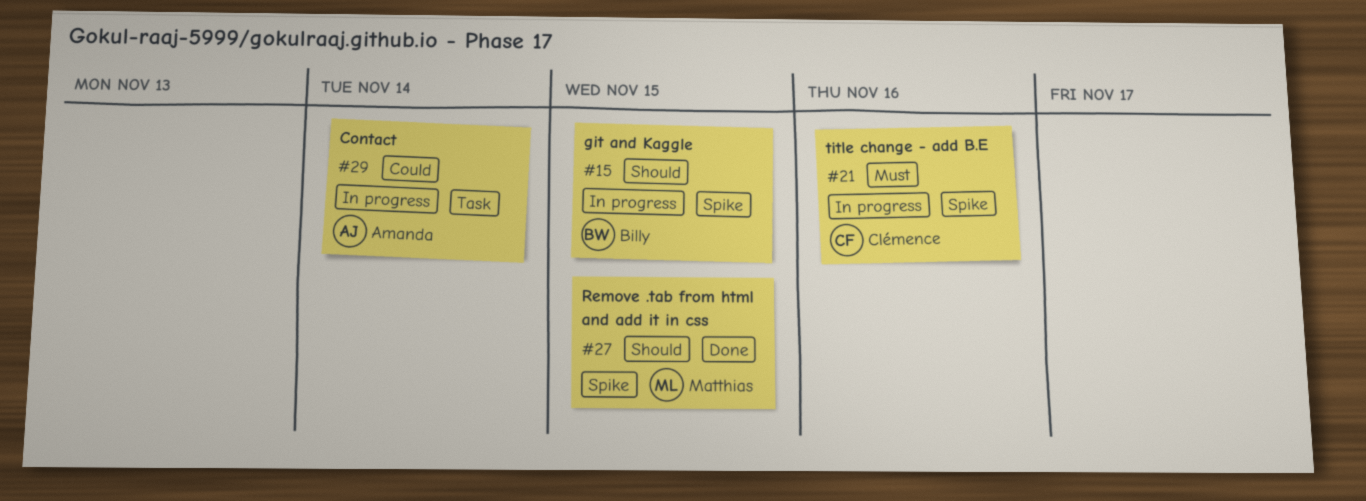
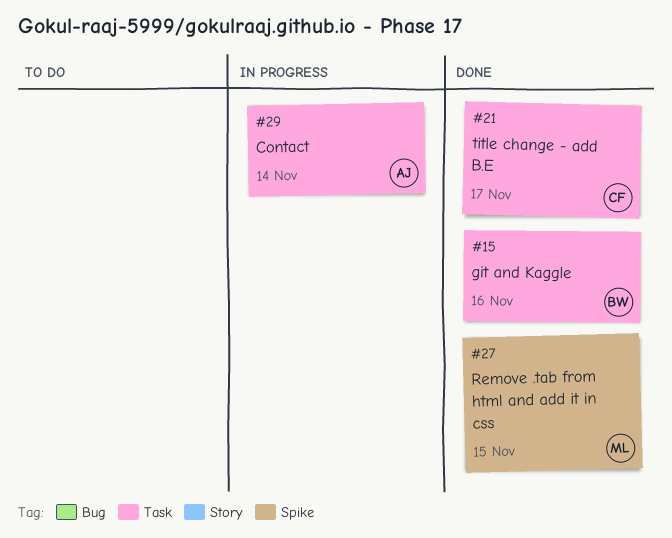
#15, status: In progress -> Done
#15, label: Spike -> Task
#15, due: Nov 15 -> Nov 16
#21, status: In progress -> Done
#21, label: Spike -> Task
#21, due: Nov 16 -> Nov 17

